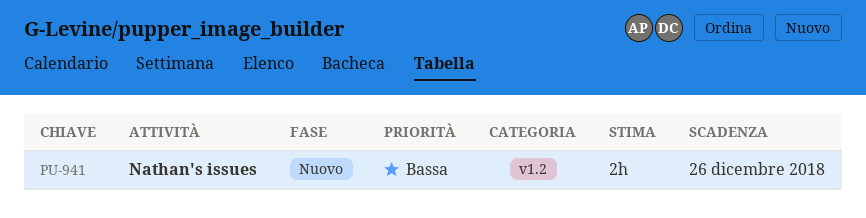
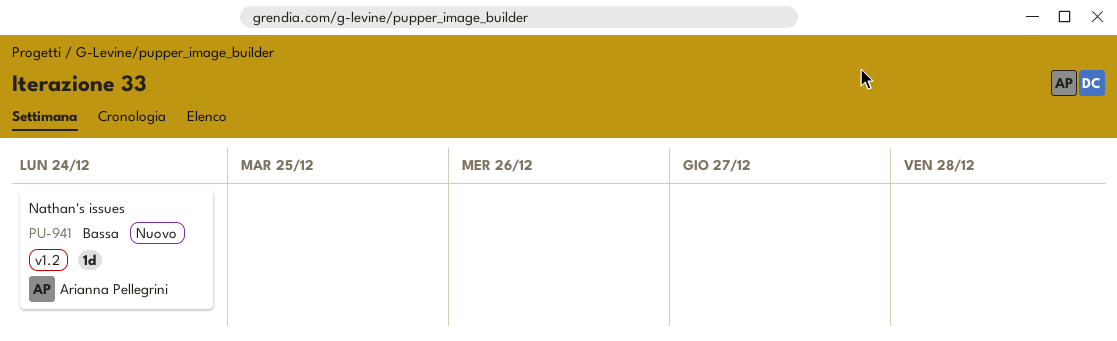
PU-941, estimate: 2h -> 1d
PU-941, due: Dec 26 -> Dec 24

